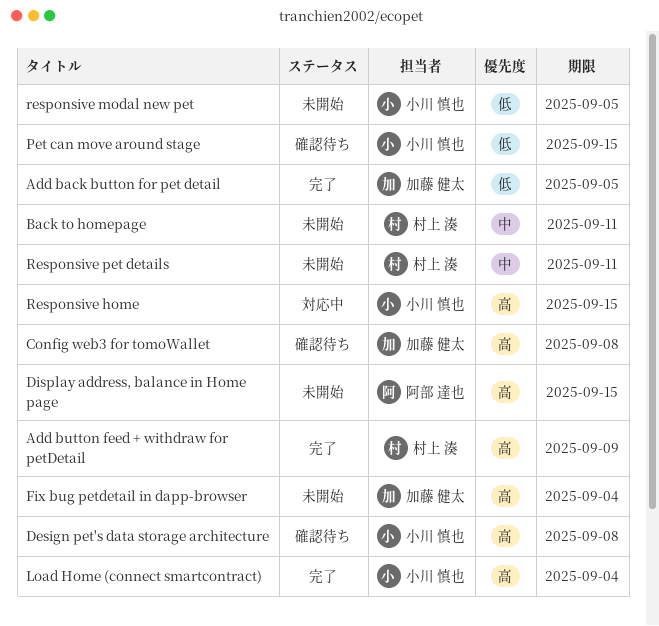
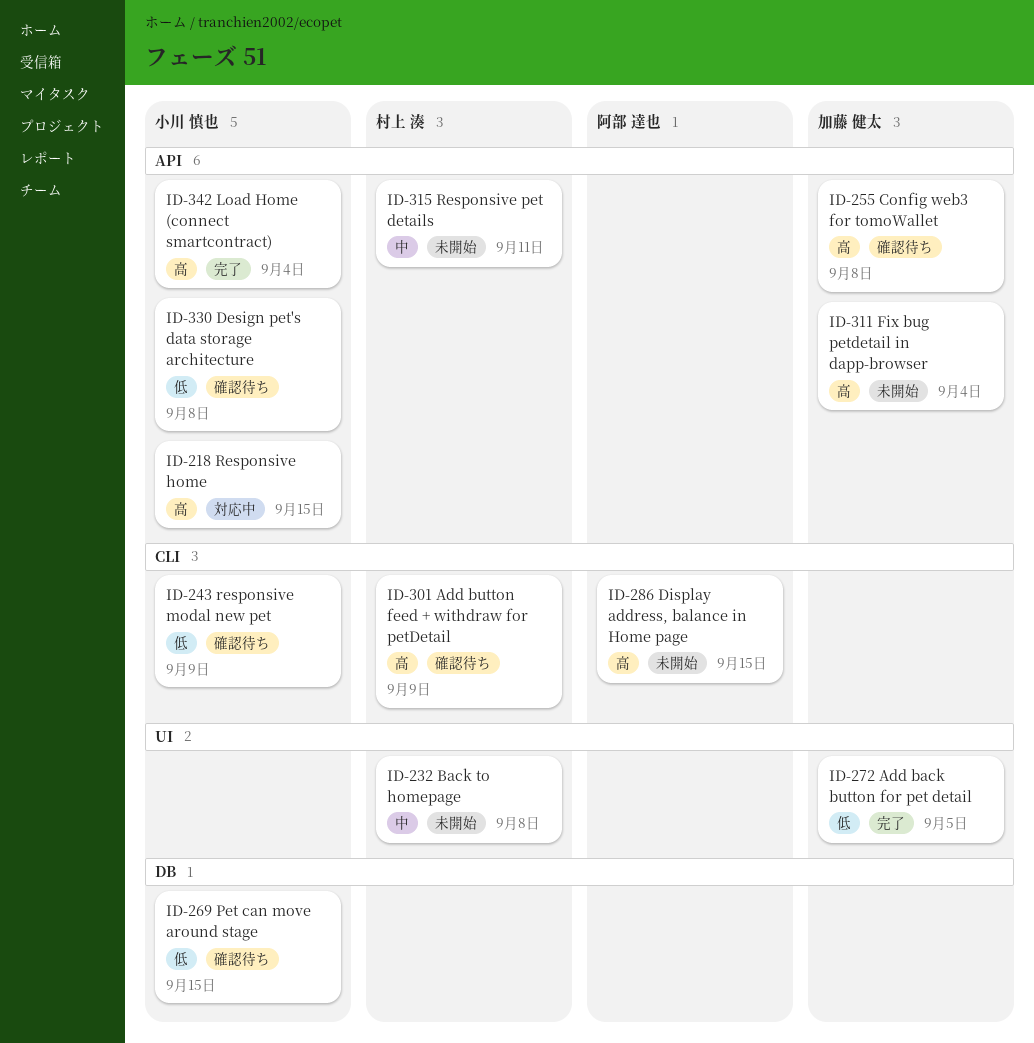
Add button feed + withdraw for petDetail, status: 完了 -> 確認待ち
Back to homepage, due: Sep 11 -> Sep 8
Design pet's data storage architecture, priority: 高 -> 低
responsive modal new pet, status: 未開始 -> 確認待ち
responsive modal new pet, due: Sep 5 -> Sep 9

